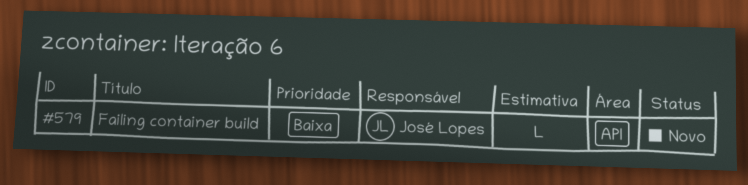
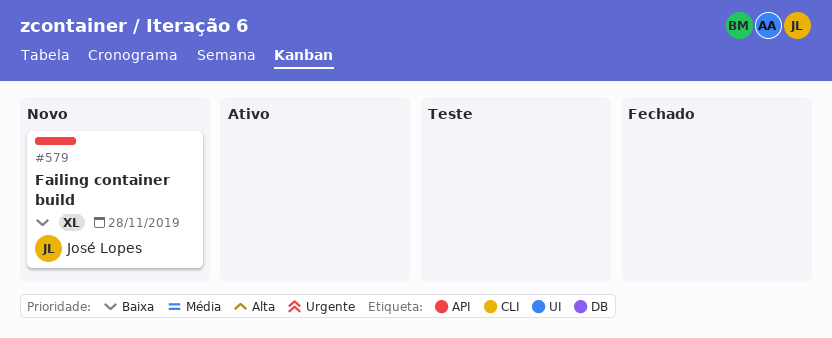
#579, estimate: L -> XL

